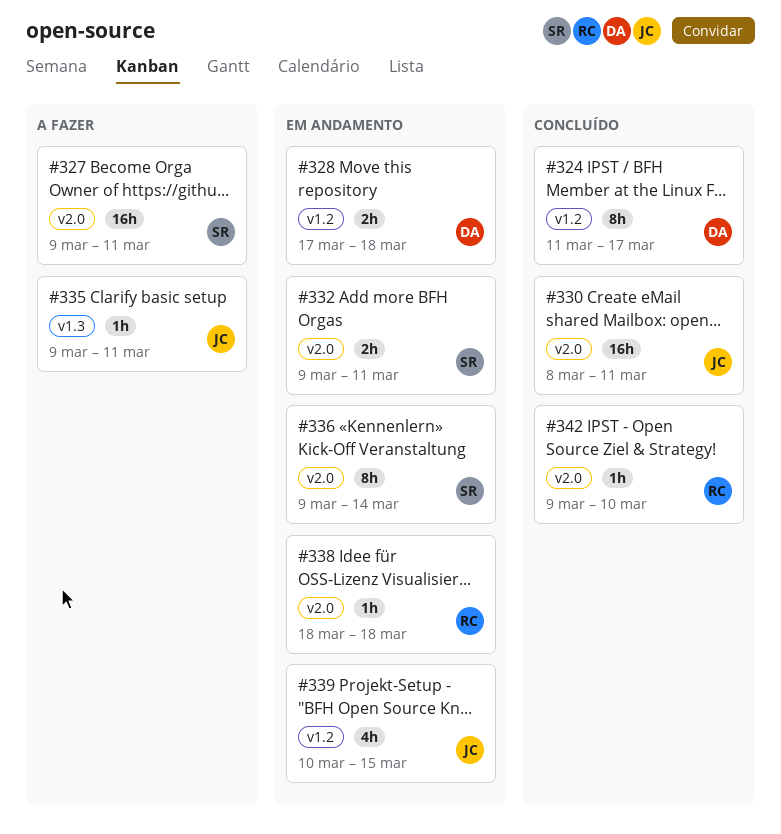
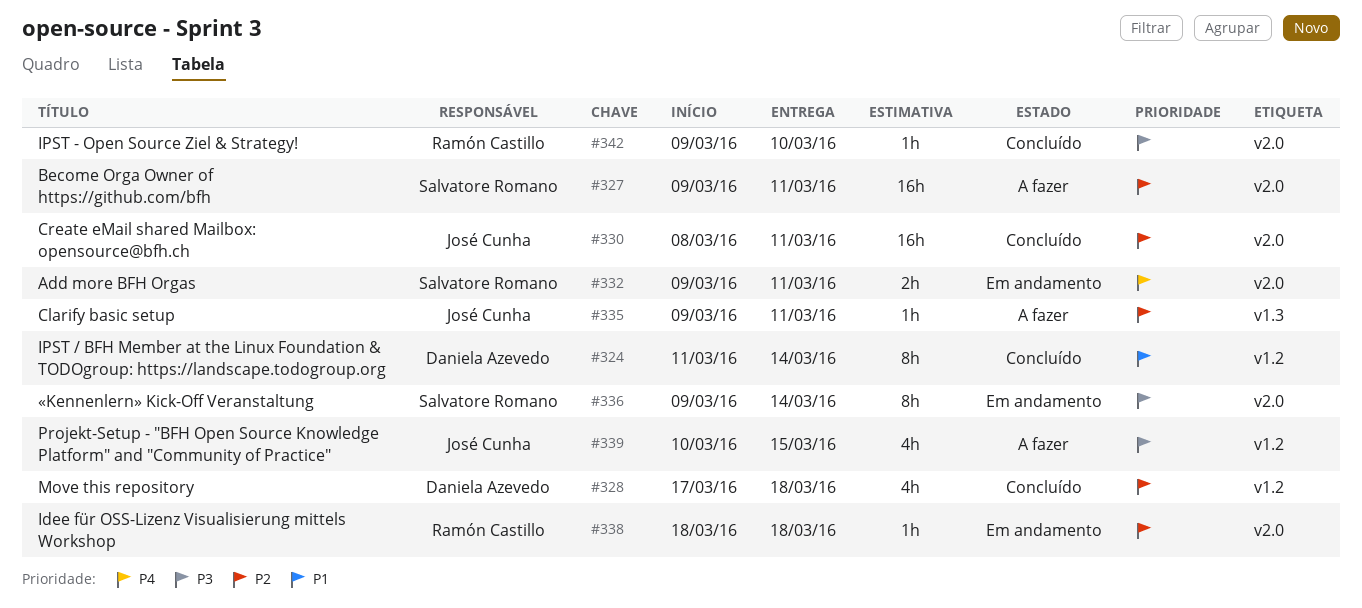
#324, due: Mar 17 -> Mar 14
#328, status: Em andamento -> Concluído
#328, estimate: 2h -> 4h
#339, status: Em andamento -> A fazer

